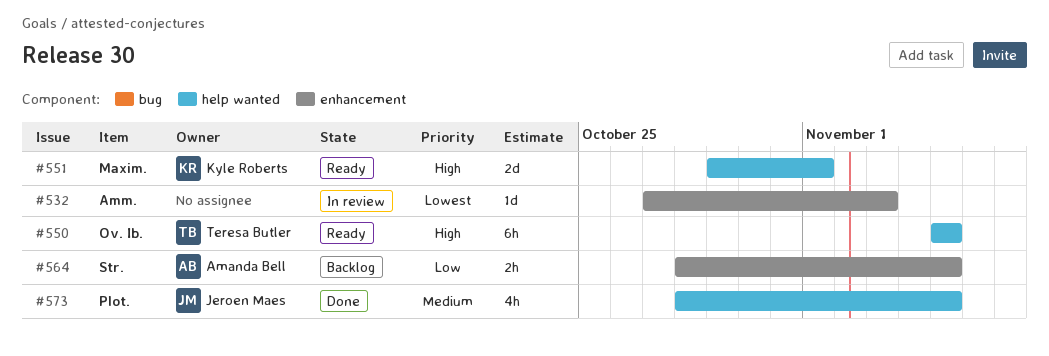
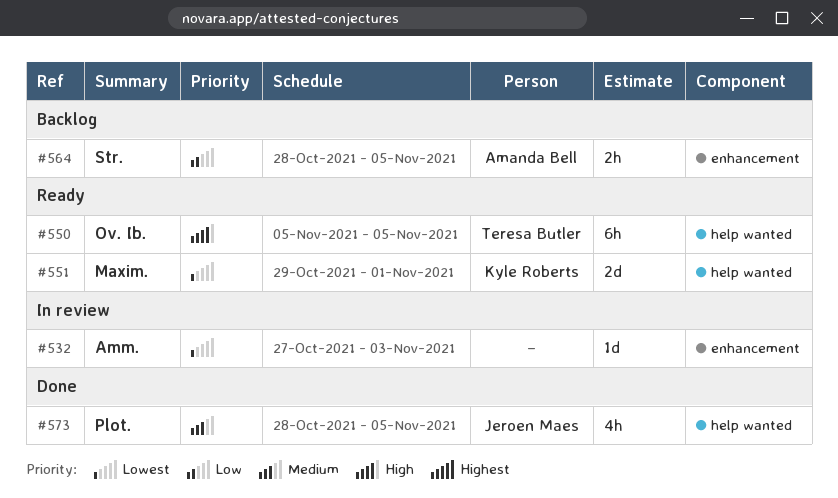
#551, priority: High -> Lowest

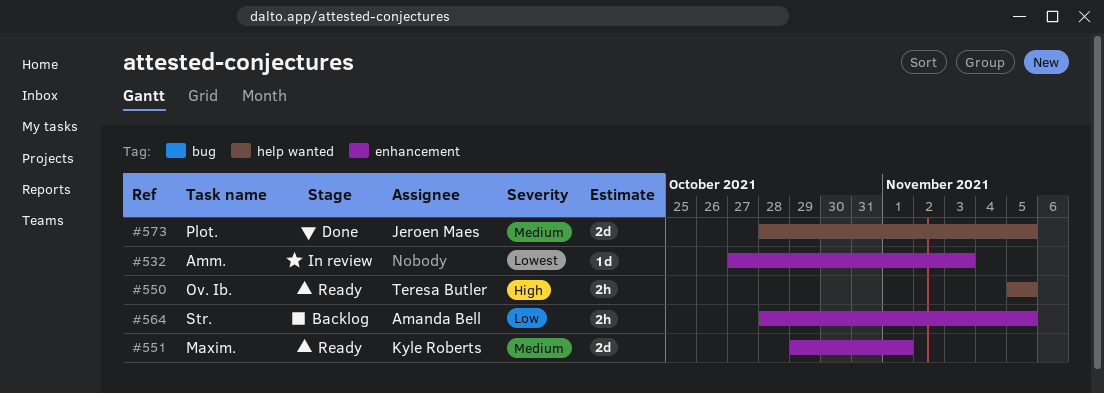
#550, estimate: 6h -> 2h
#551, priority: Lowest -> Medium
#551, label: help wanted -> enhancement
#573, estimate: 4h -> 2d

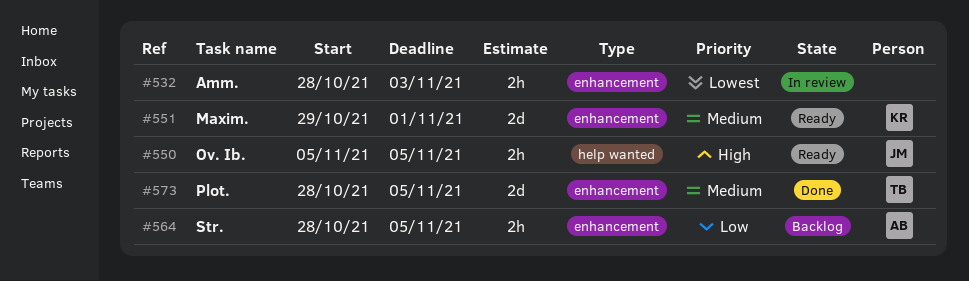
#532, estimate: 1d -> 2h
#532, start: Oct 27 -> Oct 28
#550, owner: Teresa Butler -> Jeroen Maes
#573, owner: Jeroen Maes -> Teresa Butler
#573, label: help wanted -> enhancement

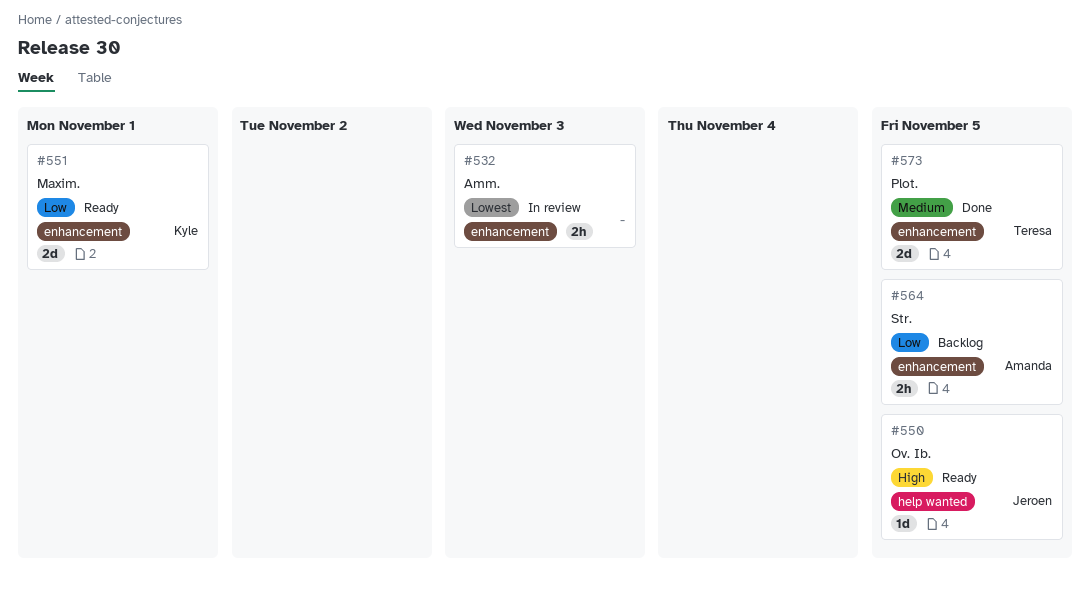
#550, estimate: 2h -> 1d
#551, priority: Medium -> Low

